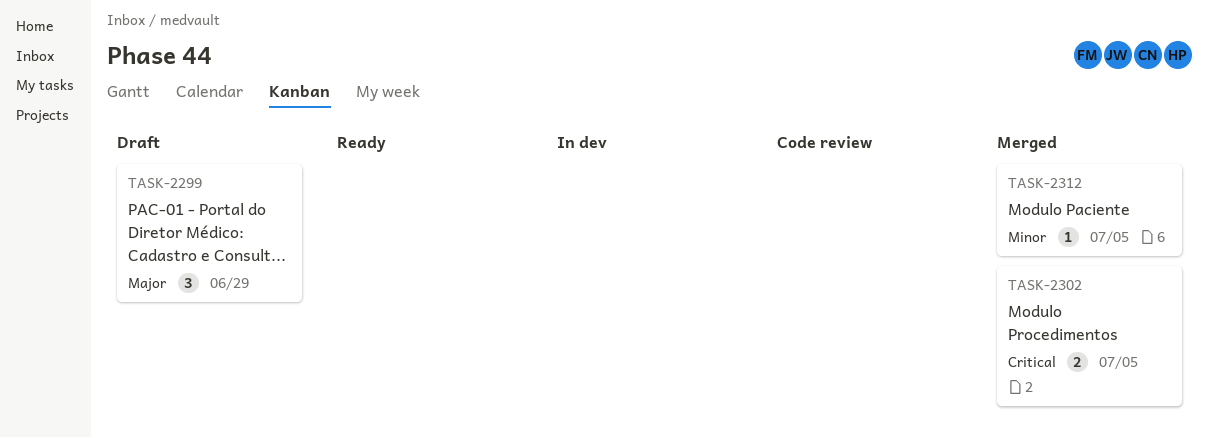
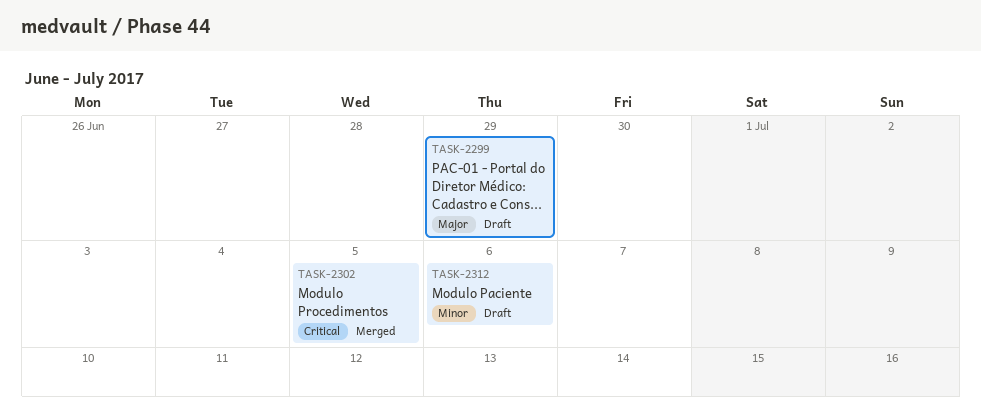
TASK-2312, status: Merged -> Draft
TASK-2312, due: Jul 5 -> Jul 6

